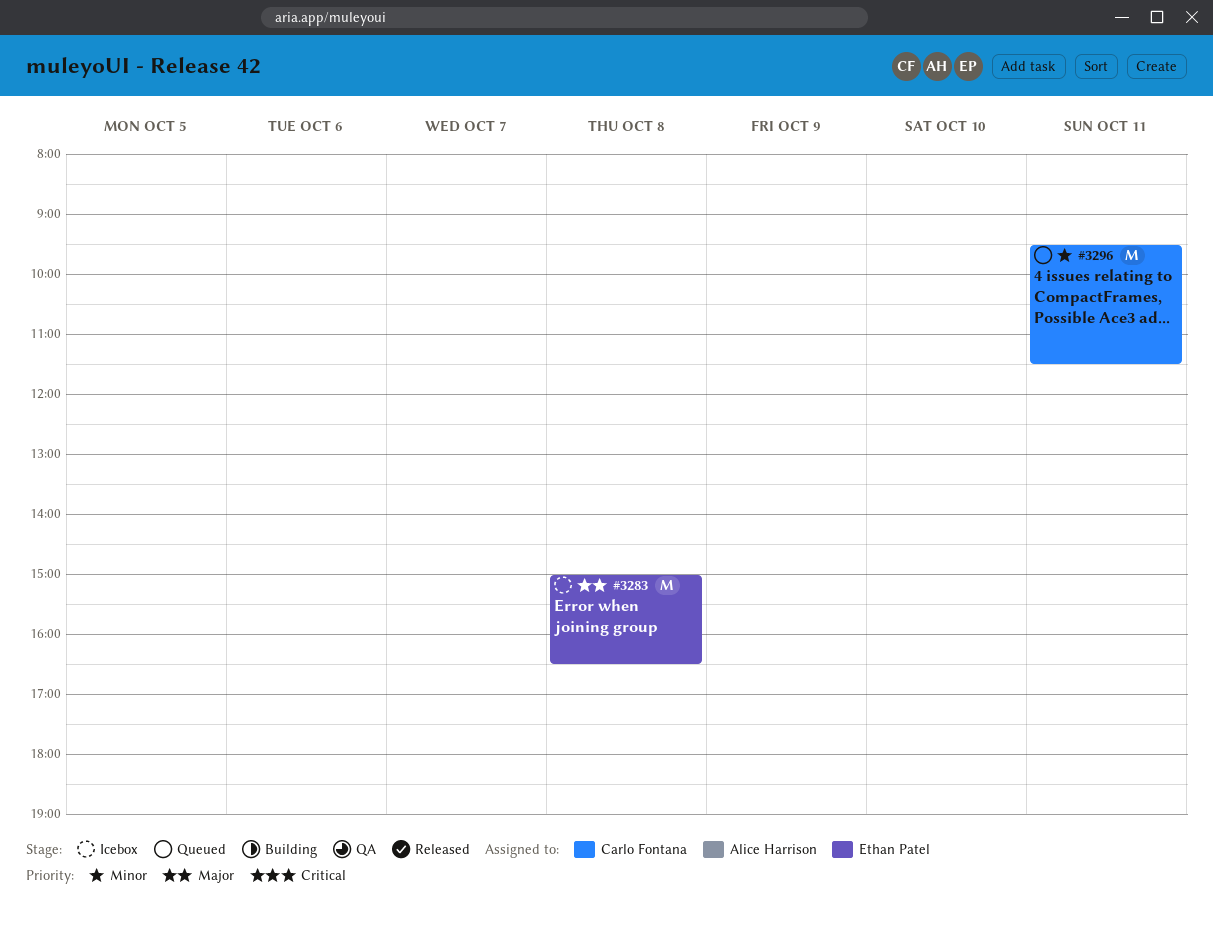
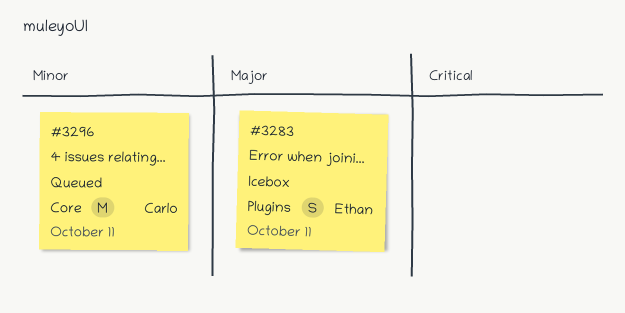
#3283, estimate: M -> S
#3283, day: Oct 8 -> Oct 11

